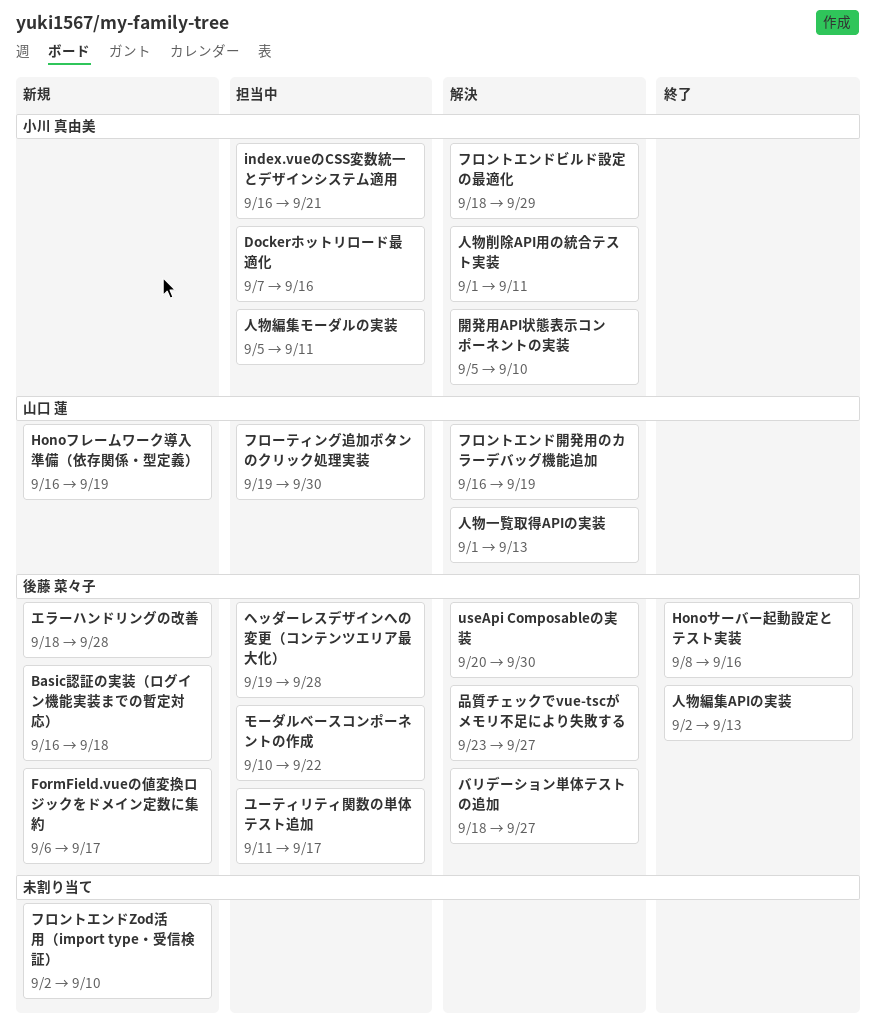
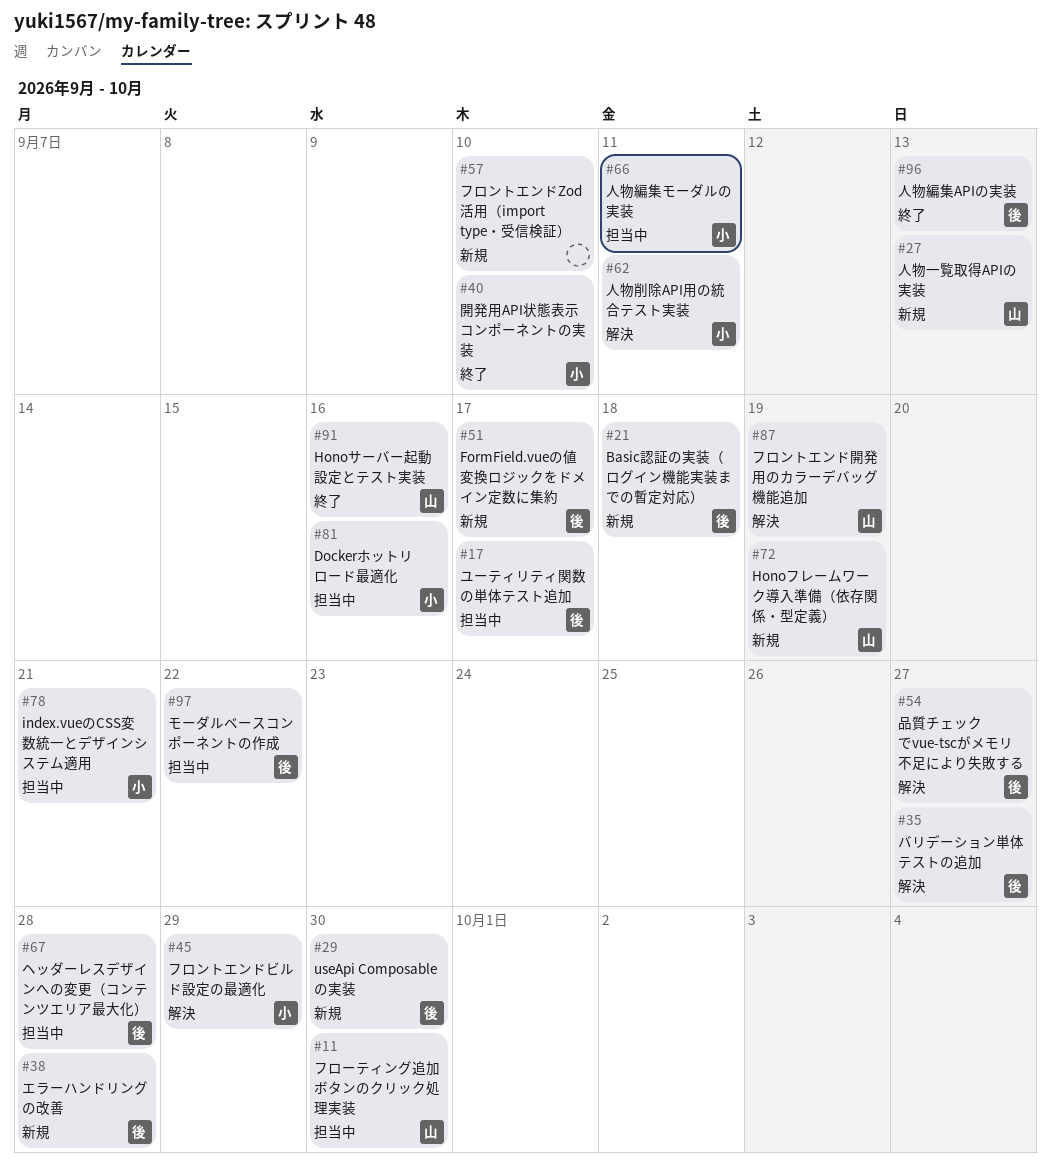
Honoサーバー起動設定とテスト実装, owner: 後藤 菜々子 -> 山口 蓮
useApi Composableの実装, status: 解決 -> 新規
人物一覧取得APIの実装, status: 解決 -> 新規
開発用API状態表示コンポーネントの実装, status: 解決 -> 終了

